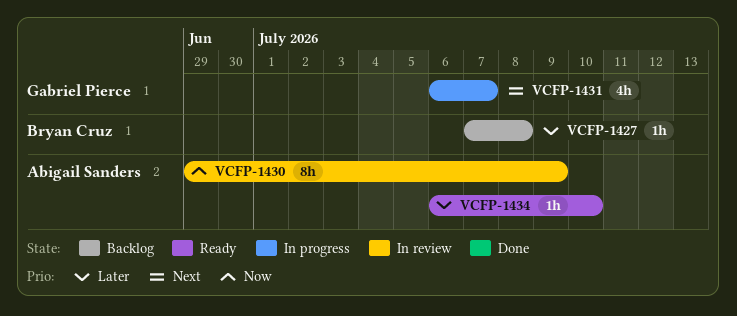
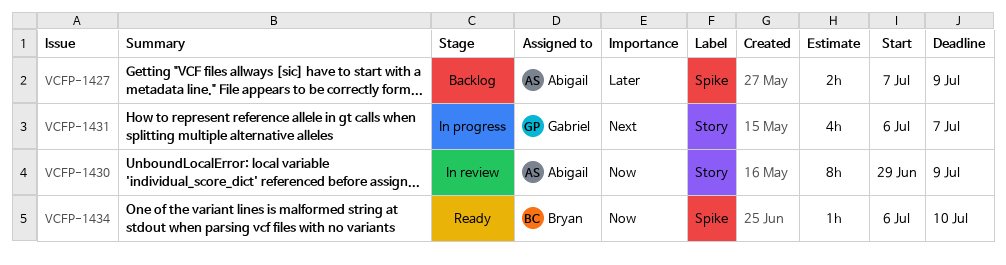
VCFP-1427, owner: Bryan Cruz -> Abigail Sanders
VCFP-1427, estimate: 1h -> 2h
VCFP-1427, due: Jul 8 -> Jul 9
VCFP-1434, owner: Abigail Sanders -> Bryan Cruz
VCFP-1434, priority: Later -> Now

